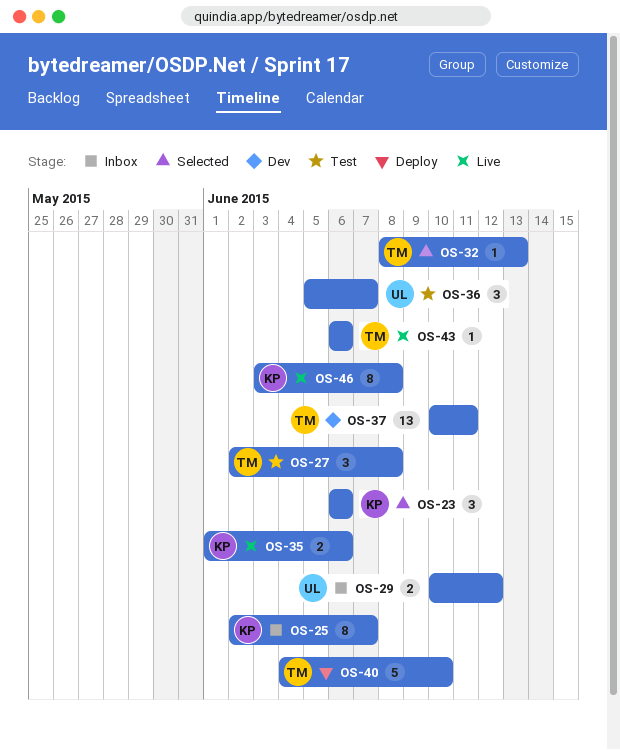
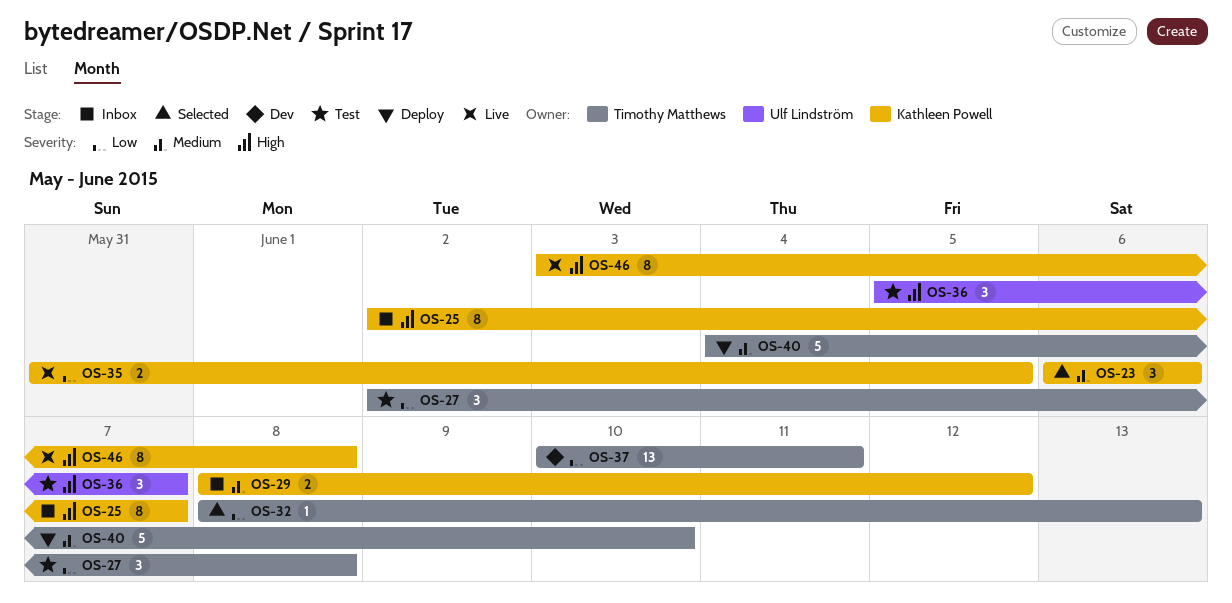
OS-29, owner: Ulf Lindström -> Kathleen Powell
OS-29, start: Jun 10 -> Jun 8
OS-35, start: Jun 1 -> May 31
OS-35, due: Jun 6 -> Jun 5
OS-43: present -> none

